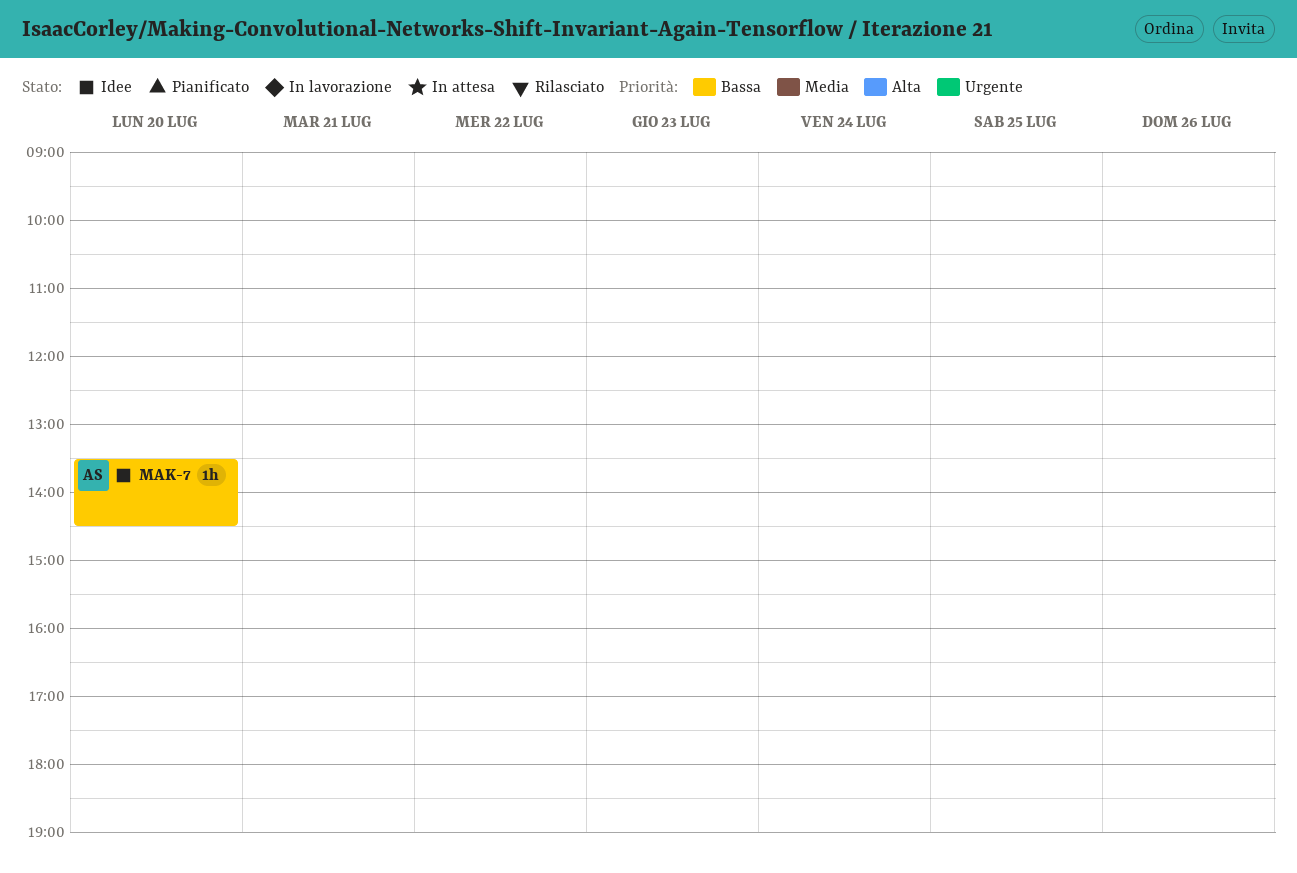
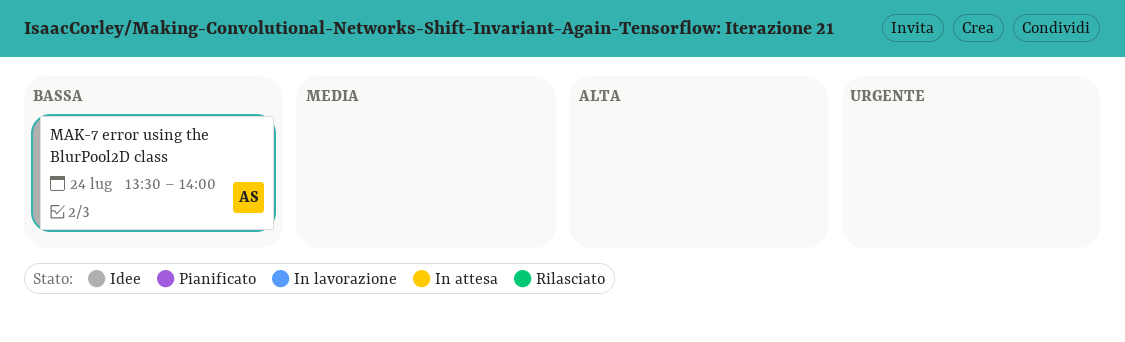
MAK-7, day: Jul 20 -> Jul 24
MAK-7, ends: 14:30 -> 14:00

